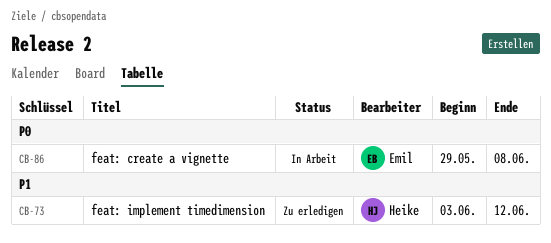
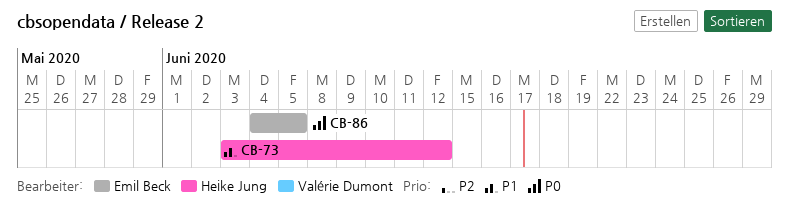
CB-86, start: May 29 -> Jun 4
CB-86, due: Jun 8 -> Jun 5

